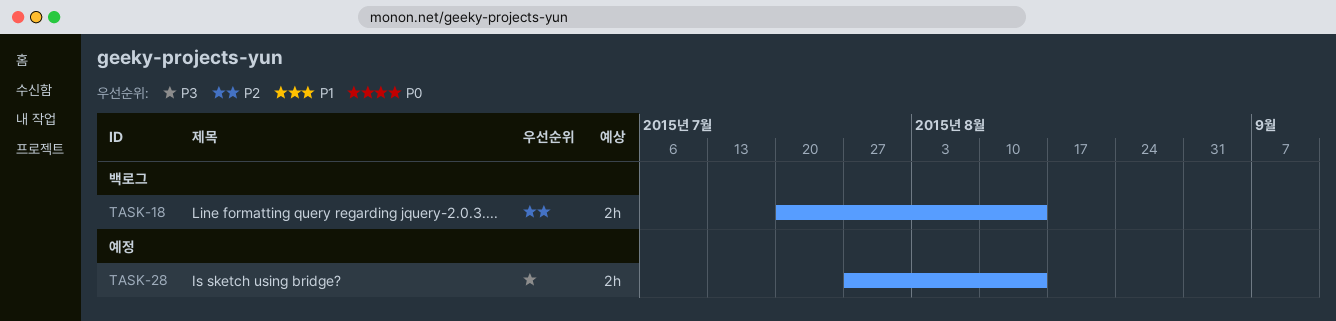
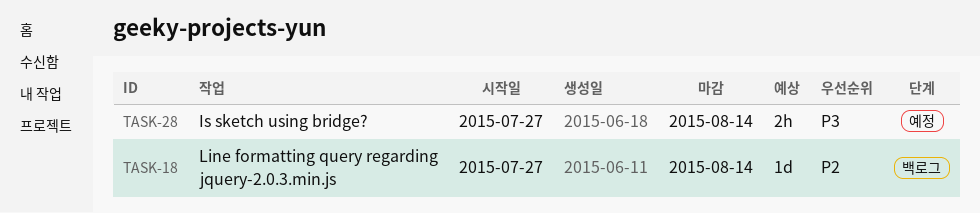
TASK-18, estimate: 2h -> 1d
TASK-18, start: Jul 20 -> Jul 27

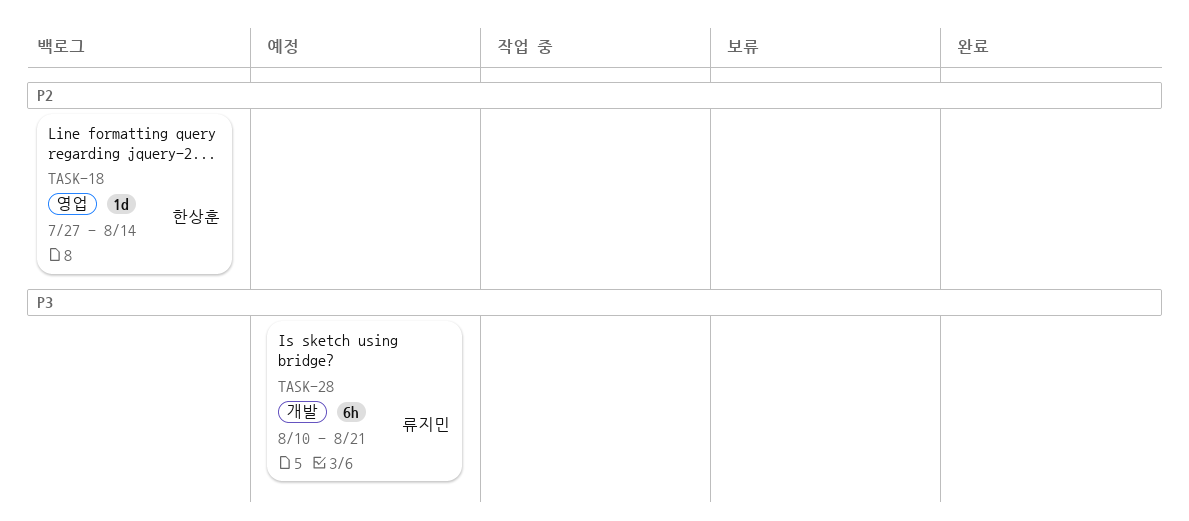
TASK-28, estimate: 2h -> 6h
TASK-28, start: Jul 27 -> Aug 10
TASK-28, due: Aug 14 -> Aug 21

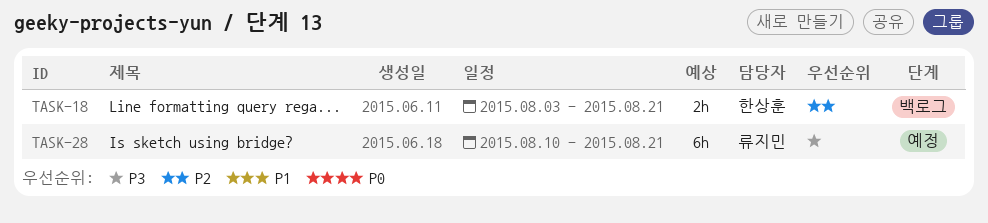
TASK-18, estimate: 1d -> 2h
TASK-18, start: Jul 27 -> Aug 3
TASK-18, due: Aug 14 -> Aug 21

